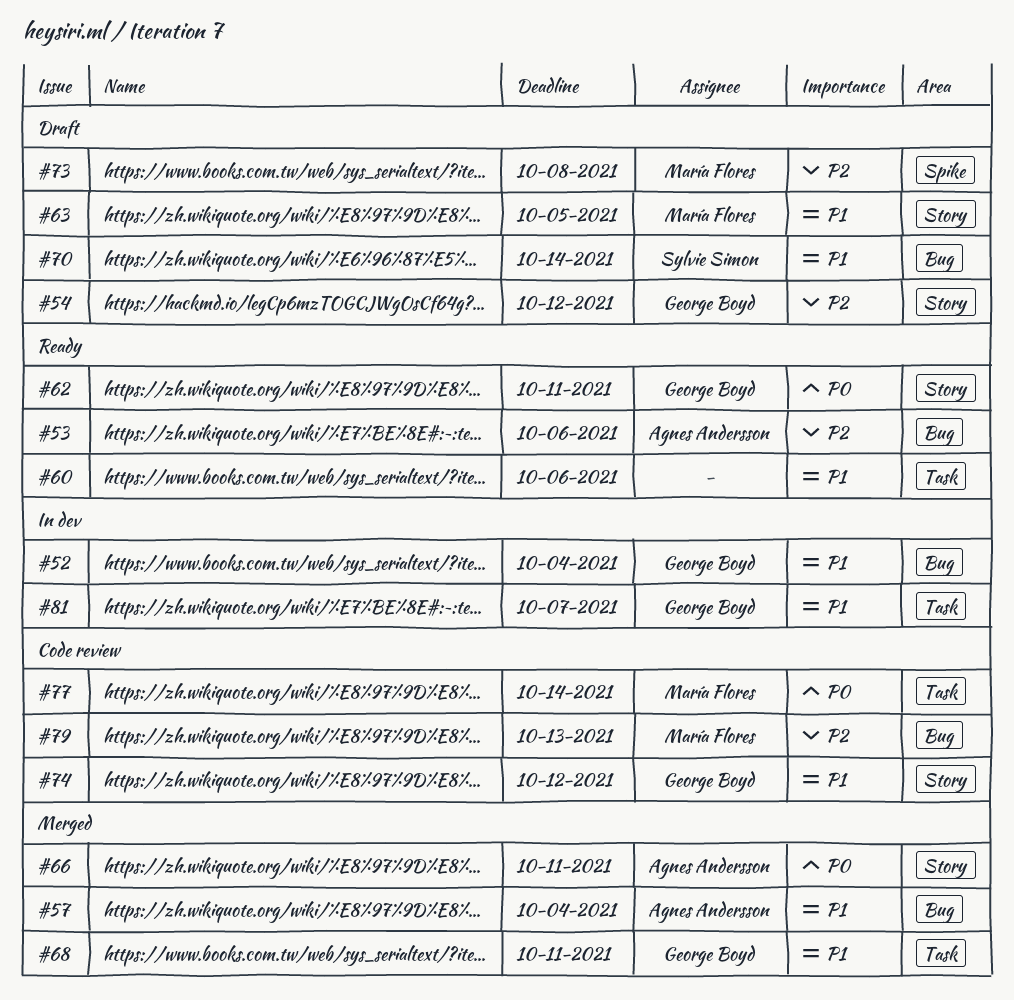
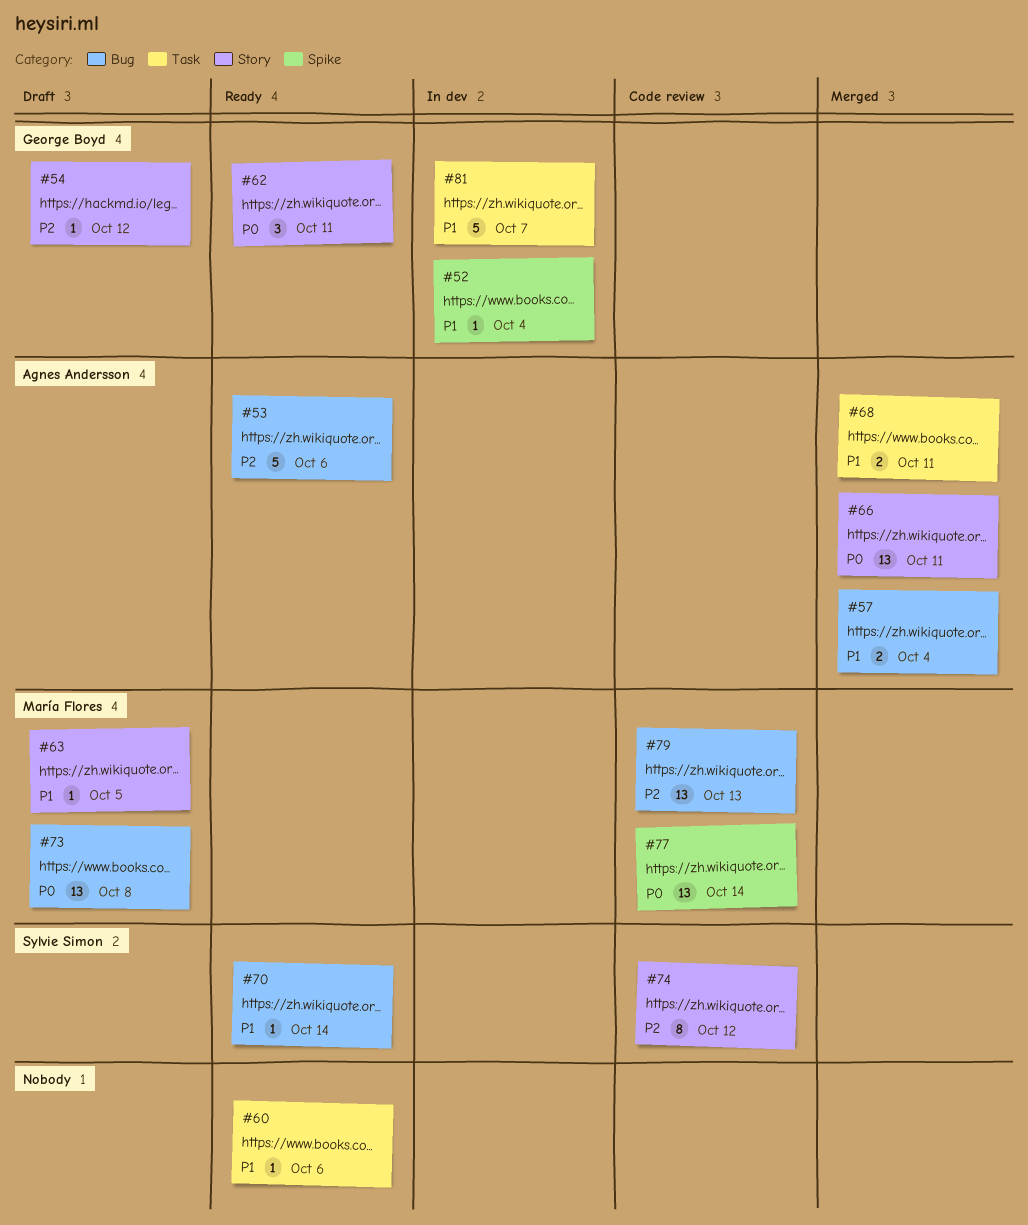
#52, label: Bug -> Spike
#68, owner: George Boyd -> Agnes Andersson
#70, status: Draft -> Ready
#73, priority: P2 -> P0
#73, label: Spike -> Bug
#74, owner: George Boyd -> Sylvie Simon
#74, priority: P1 -> P2
#77, label: Task -> Spike

